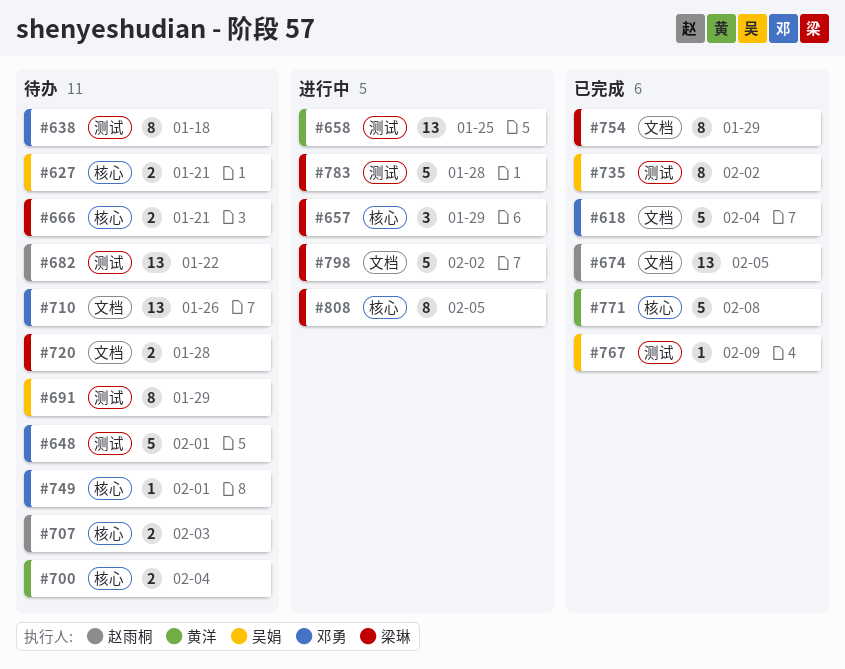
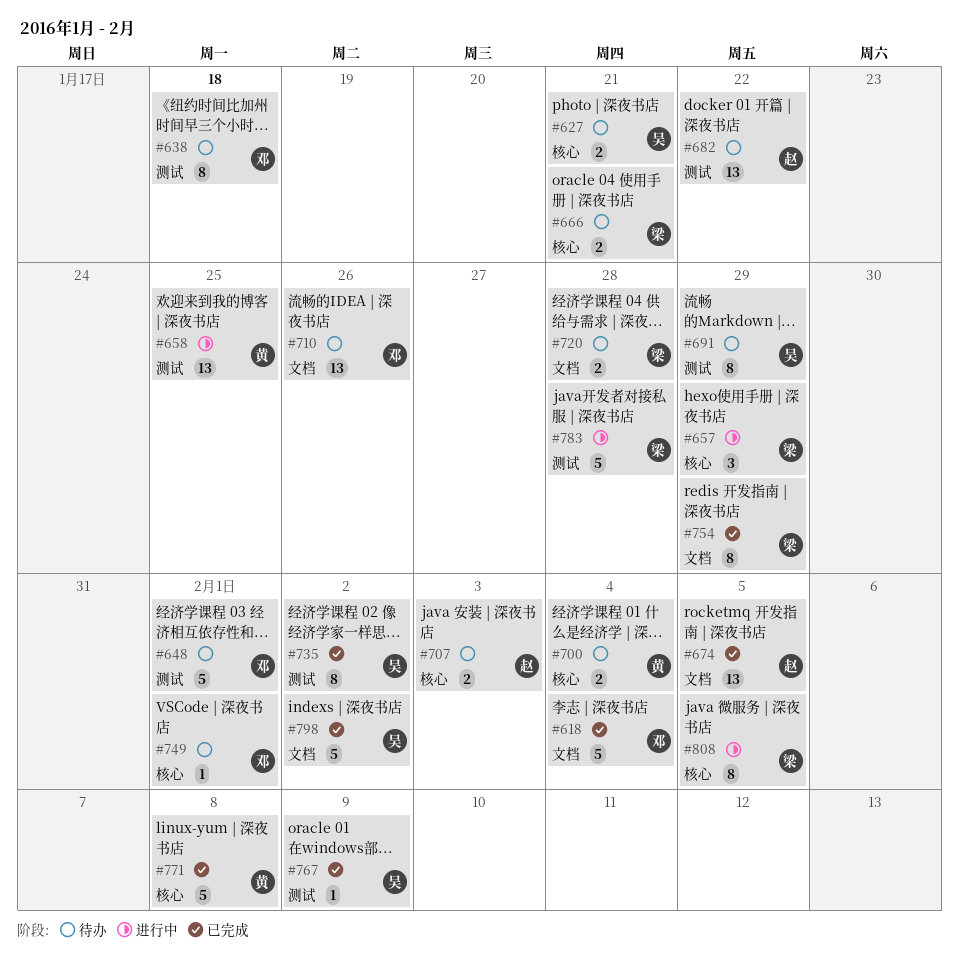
#798, status: 进行中 -> 已完成
#798, owner: 梁琳 -> 吴娟

